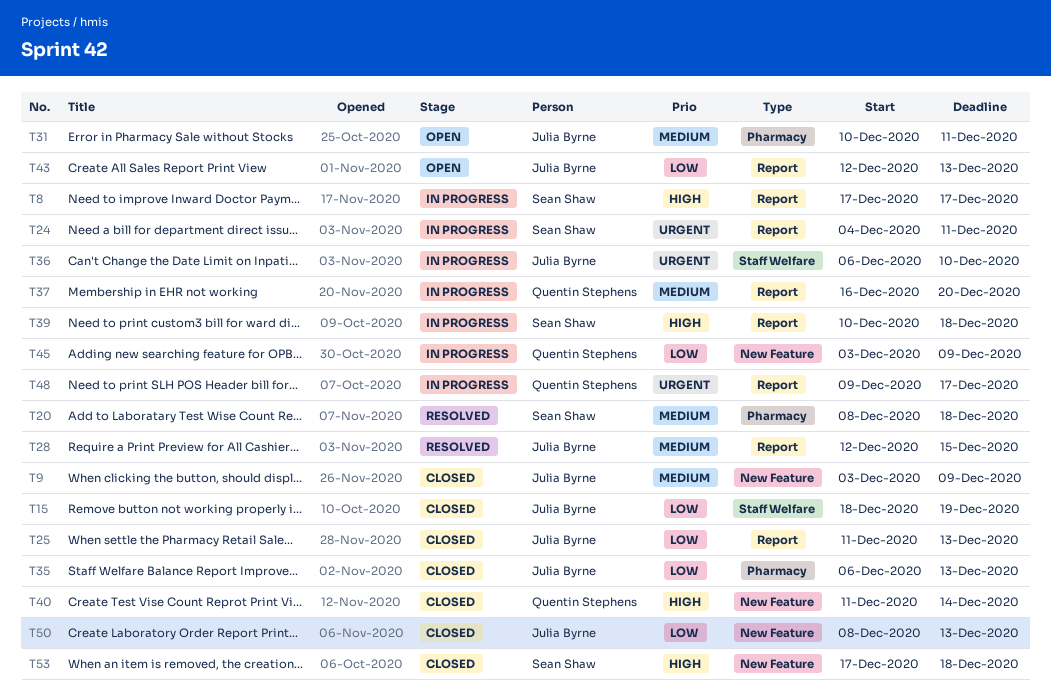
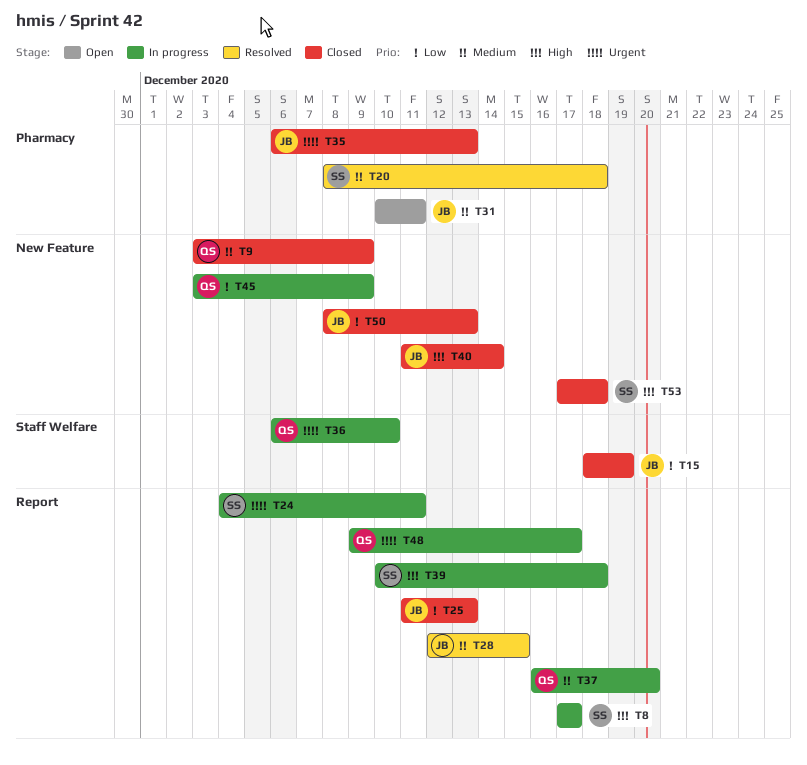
T9, owner: Julia Byrne -> Quentin Stephens
T35, priority: Low -> Urgent
T36, owner: Julia Byrne -> Quentin Stephens
T40, owner: Quentin Stephens -> Julia Byrne
T43: present -> none

